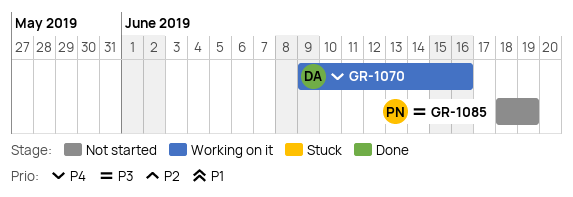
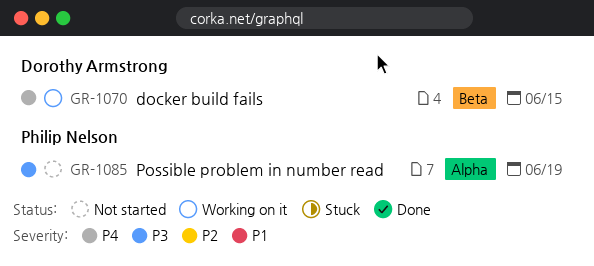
GR-1070, due: Jun 16 -> Jun 15

